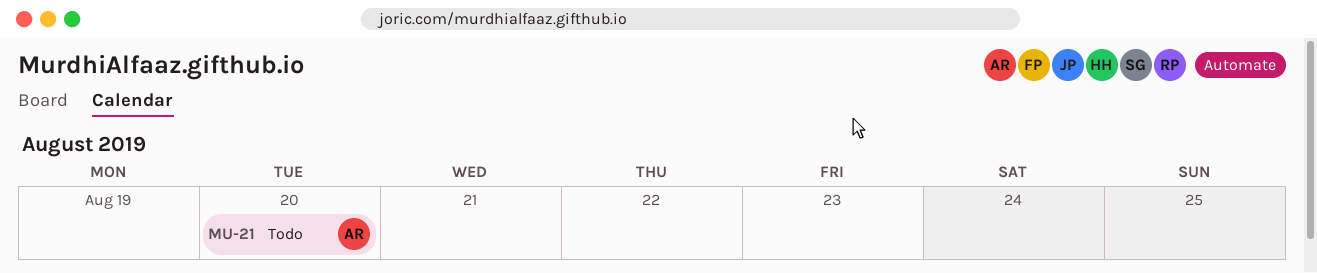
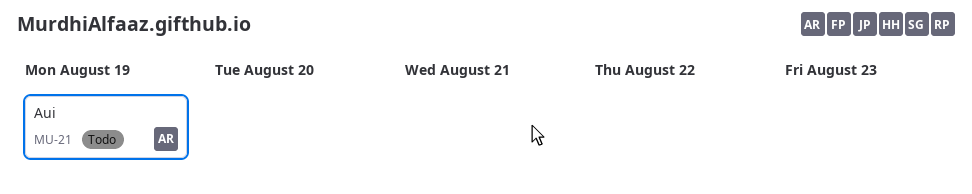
MU-21, due: Aug 20 -> Aug 19

